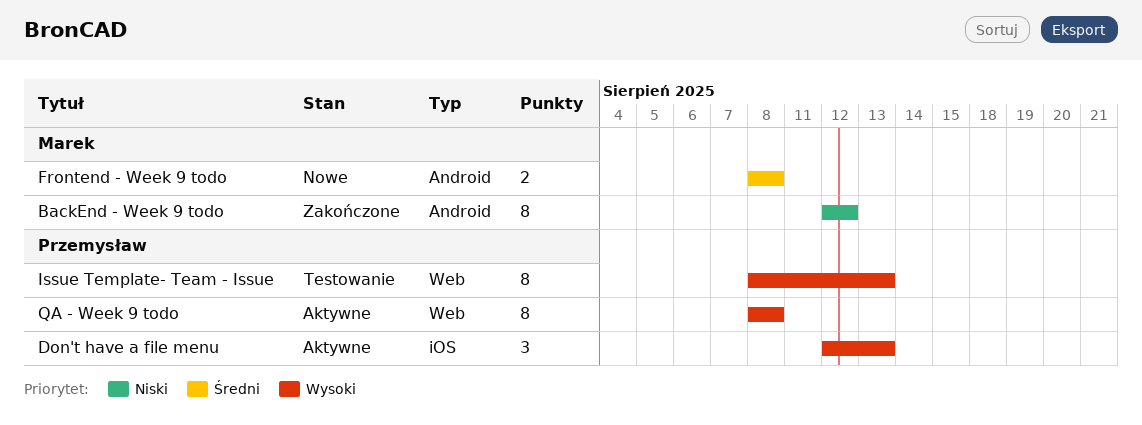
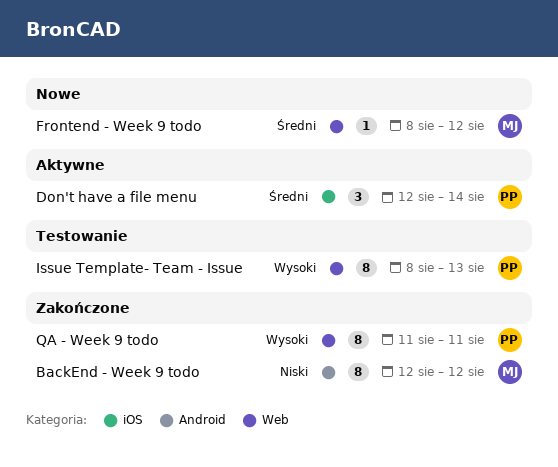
Don't have a file menu, priority: Wysoki -> Średni
Don't have a file menu, due: Aug 13 -> Aug 14
Frontend - Week 9 todo, label: Android -> Web
Frontend - Week 9 todo, estimate: 2 -> 1
Frontend - Week 9 todo, due: Aug 8 -> Aug 12
QA - Week 9 todo, status: Aktywne -> Zakończone
QA - Week 9 todo, start: Aug 8 -> Aug 11
QA - Week 9 todo, due: Aug 8 -> Aug 11

